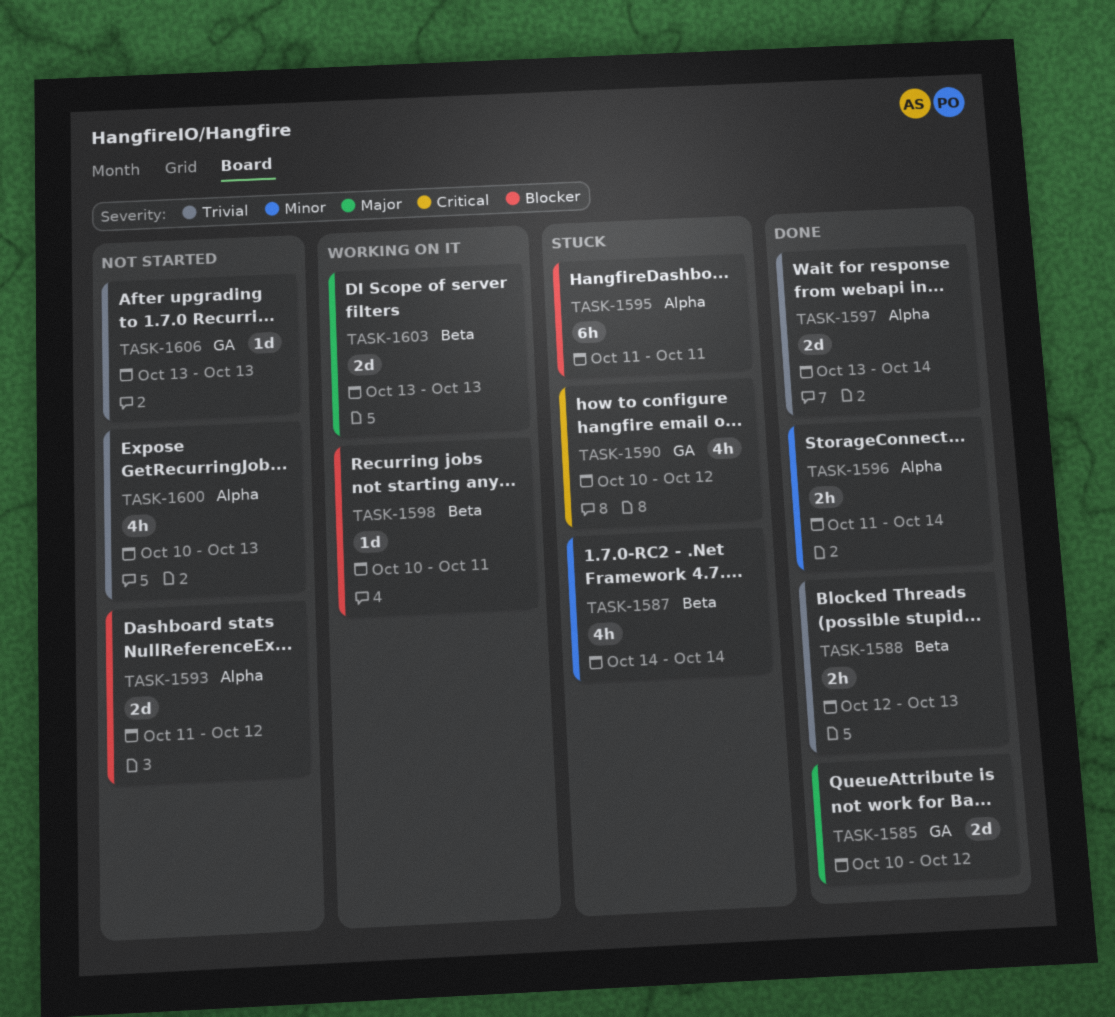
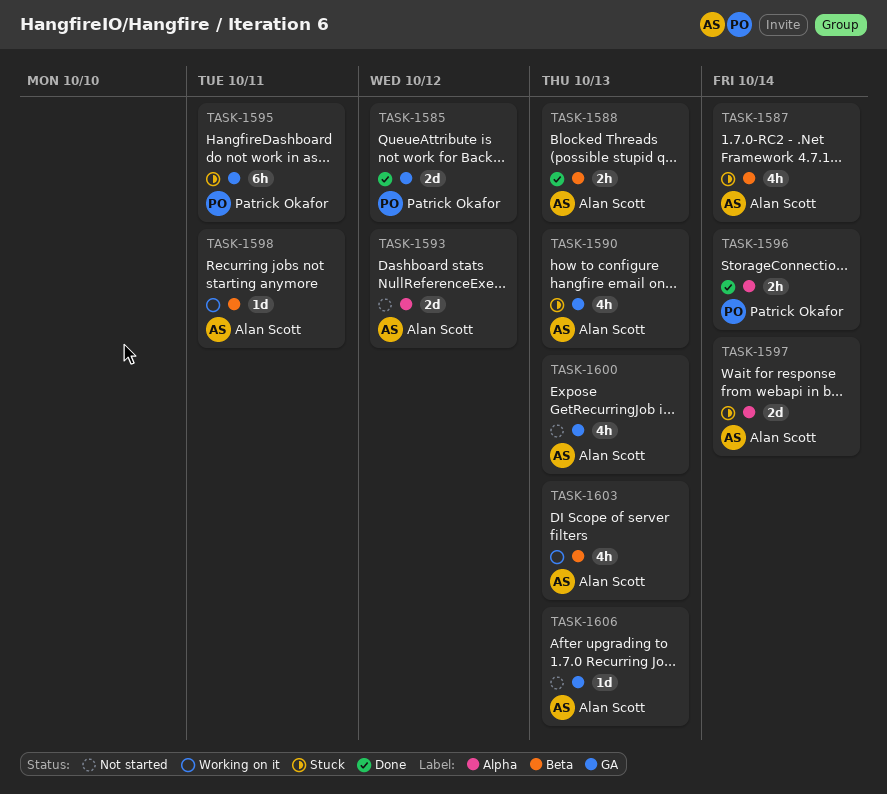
TASK-1590, due: Oct 12 -> Oct 13
TASK-1595, label: Alpha -> GA
TASK-1597, status: Done -> Stuck
TASK-1600, label: Alpha -> GA
TASK-1603, estimate: 2d -> 4h

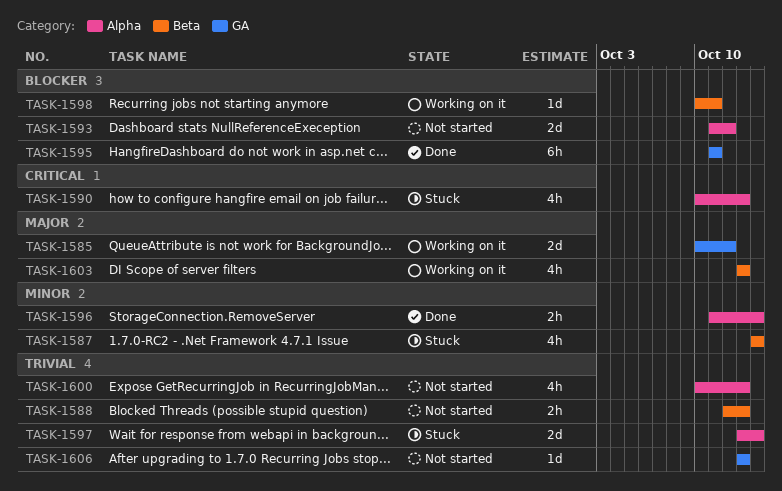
TASK-1585, status: Done -> Working on it
TASK-1588, status: Done -> Not started
TASK-1590, label: GA -> Alpha
TASK-1595, status: Stuck -> Done
TASK-1600, label: GA -> Alpha

